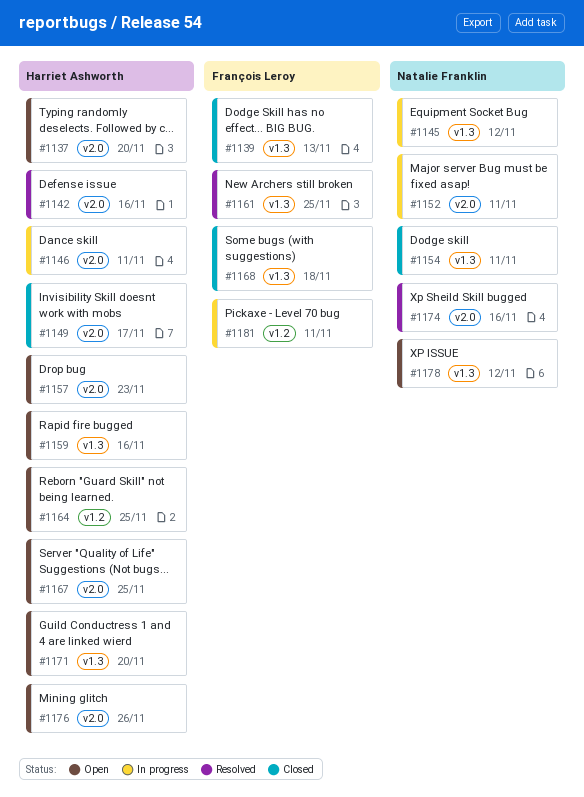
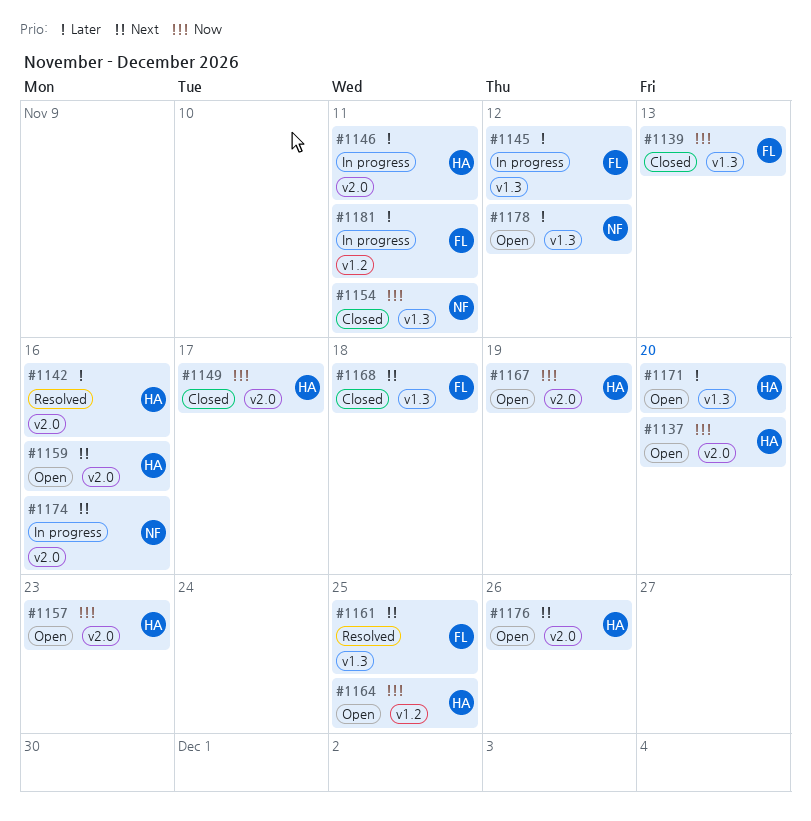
#1145, owner: Natalie Franklin -> François Leroy
#1152: present -> none
#1159, label: v1.3 -> v2.0
#1167, due: Nov 25 -> Nov 19
#1174, status: Resolved -> In progress

